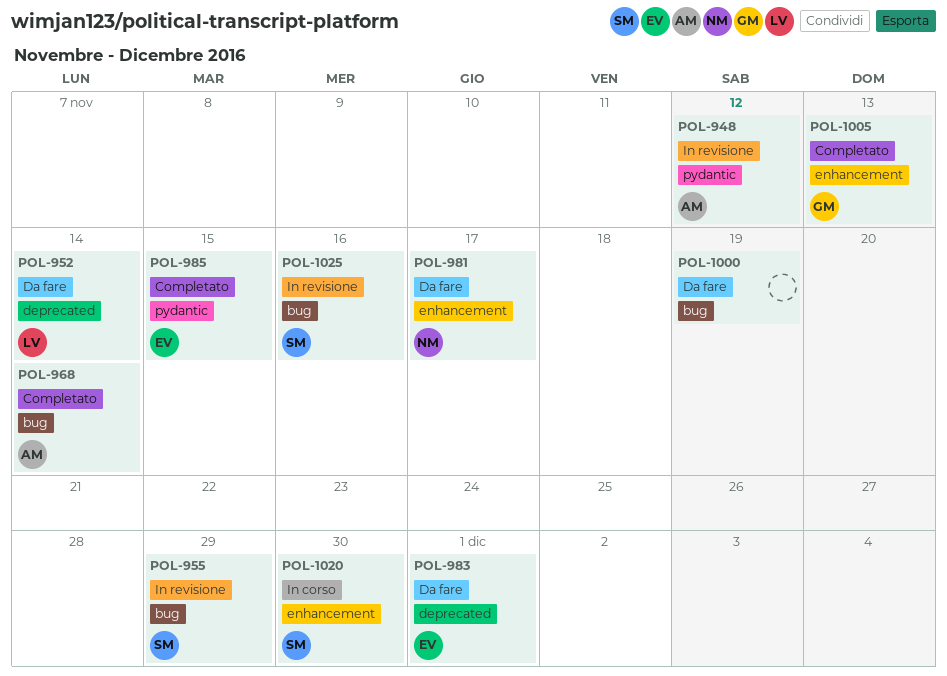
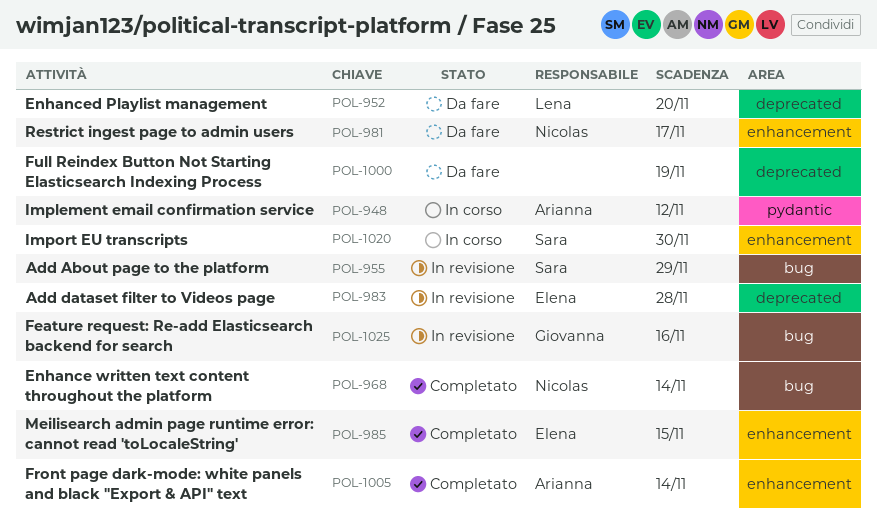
POL-948, status: In revisione -> In corso
POL-952, due: Nov 14 -> Nov 20
POL-968, owner: Arianna -> Nicolas
POL-983, status: Da fare -> In revisione
POL-983, due: Dec 1 -> Nov 28
POL-985, label: pydantic -> enhancement
POL-1000, label: bug -> deprecated
POL-1005, owner: Giovanna -> Arianna
POL-1005, due: Nov 13 -> Nov 14
POL-1025, owner: Sara -> Giovanna

